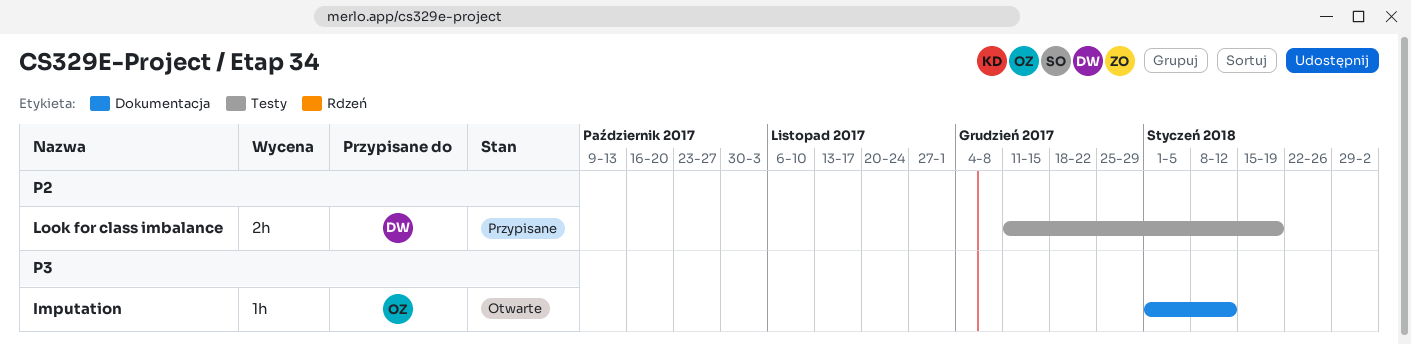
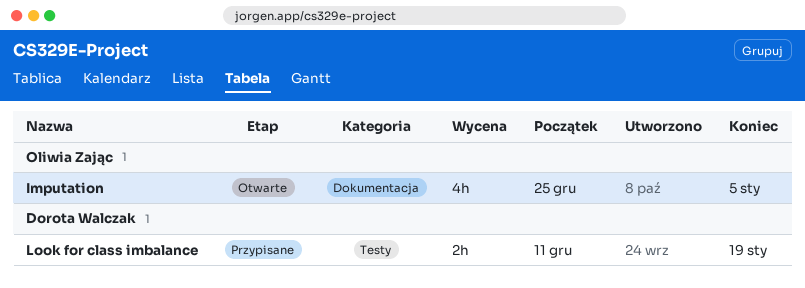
Imputation, estimate: 1h -> 4h
Imputation, start: Jan 1 -> Dec 25
Imputation, due: Jan 12 -> Jan 5

